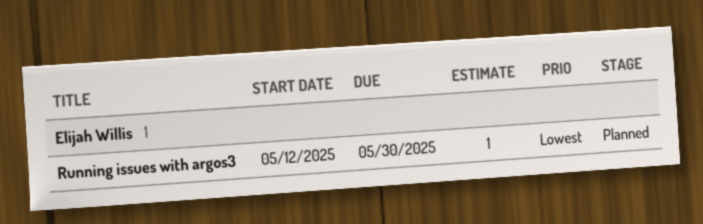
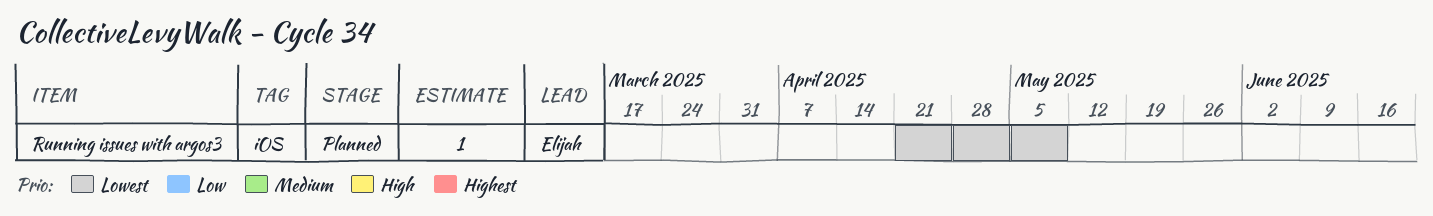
Running issues with argos3, start: May 12 -> Apr 21
Running issues with argos3, due: May 30 -> May 9

